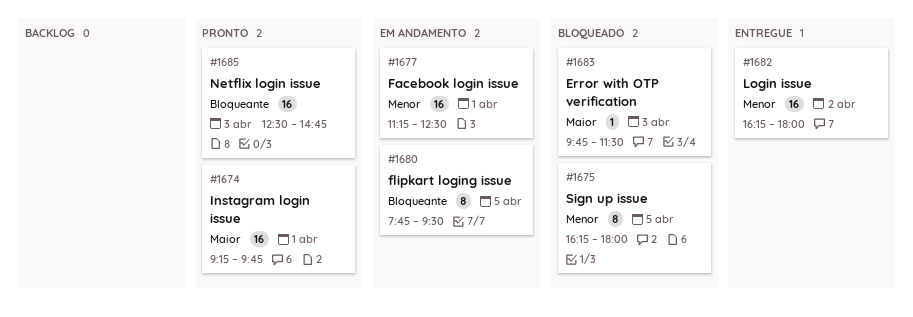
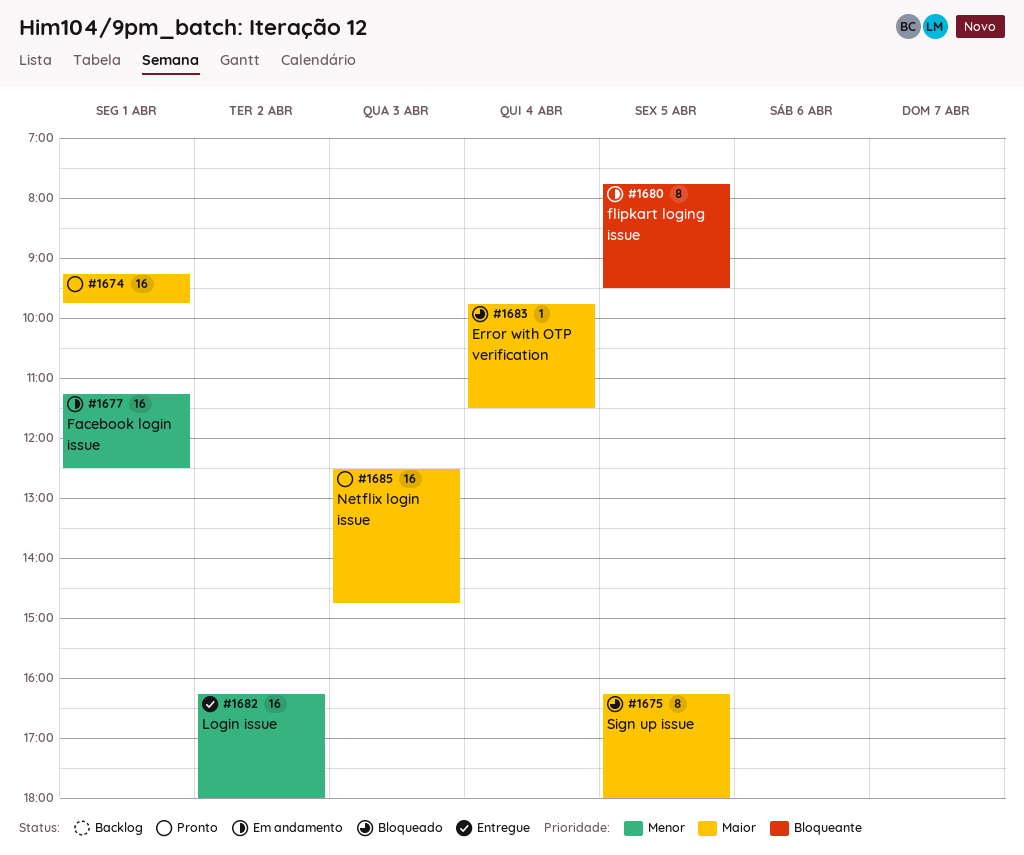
#1675, priority: Menor -> Maior
#1683, day: Apr 3 -> Apr 4
#1685, priority: Bloqueante -> Maior

